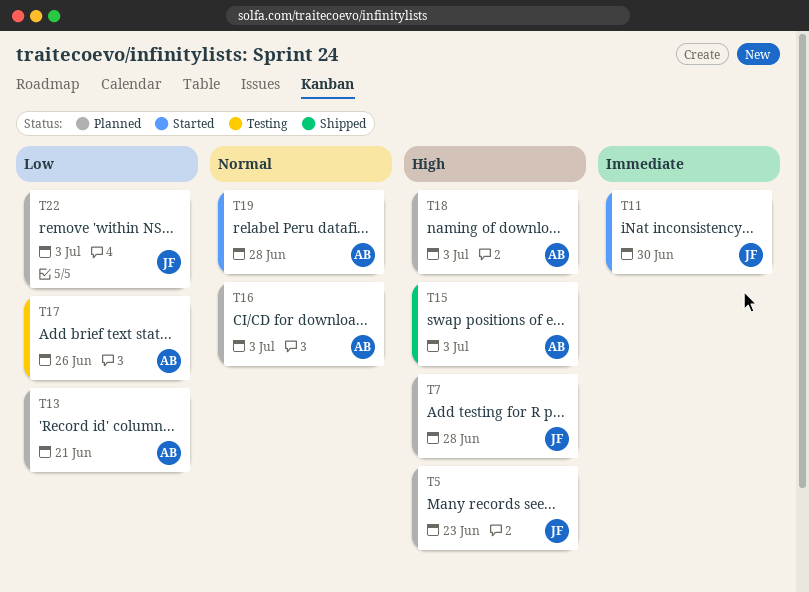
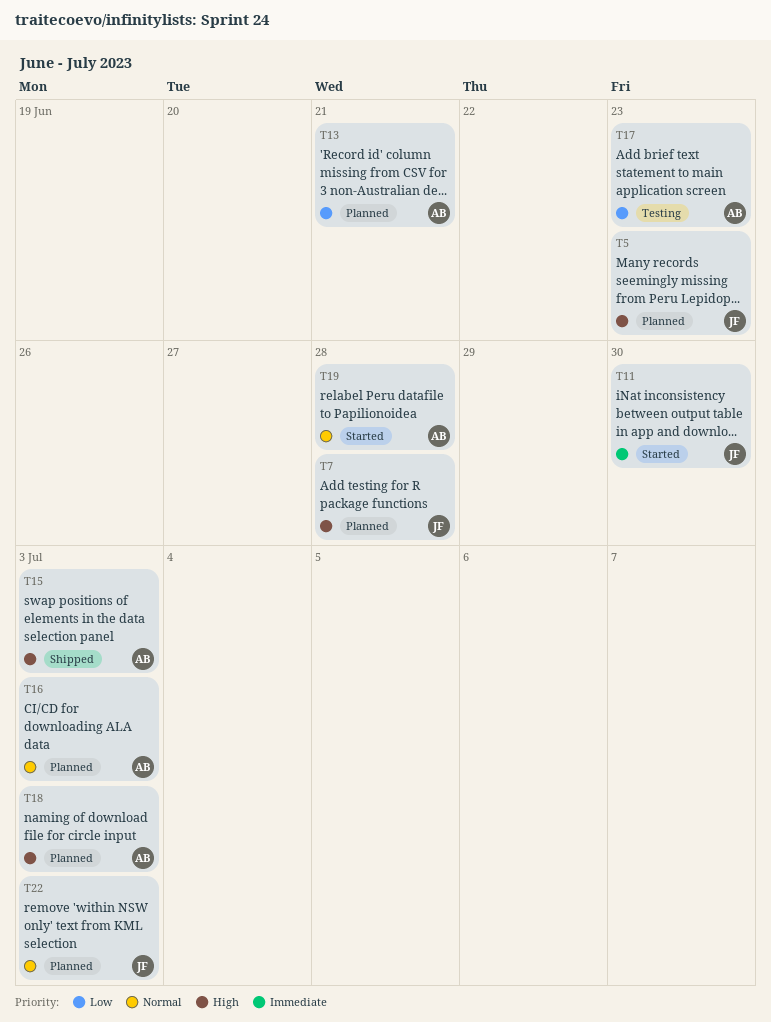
T17, due: Jun 26 -> Jun 23
T22, priority: Low -> Normal

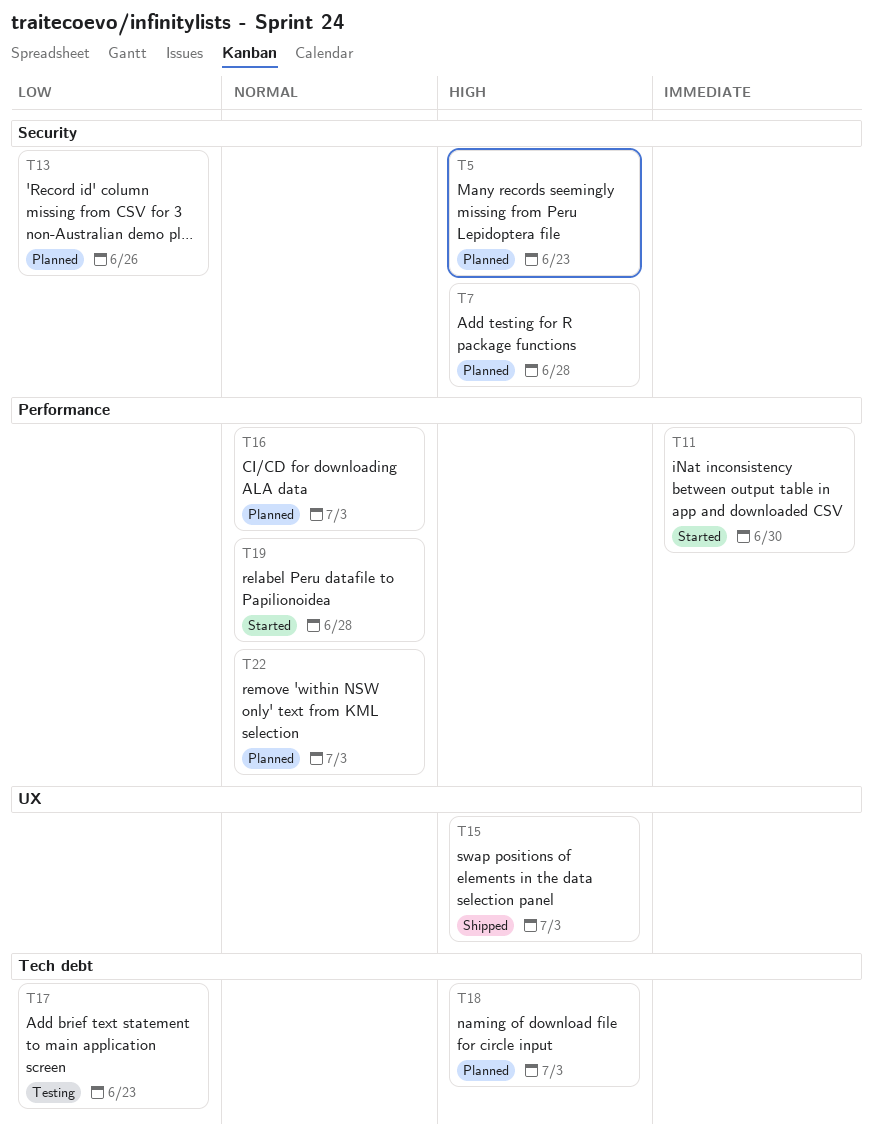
T13, due: Jun 21 -> Jun 26

